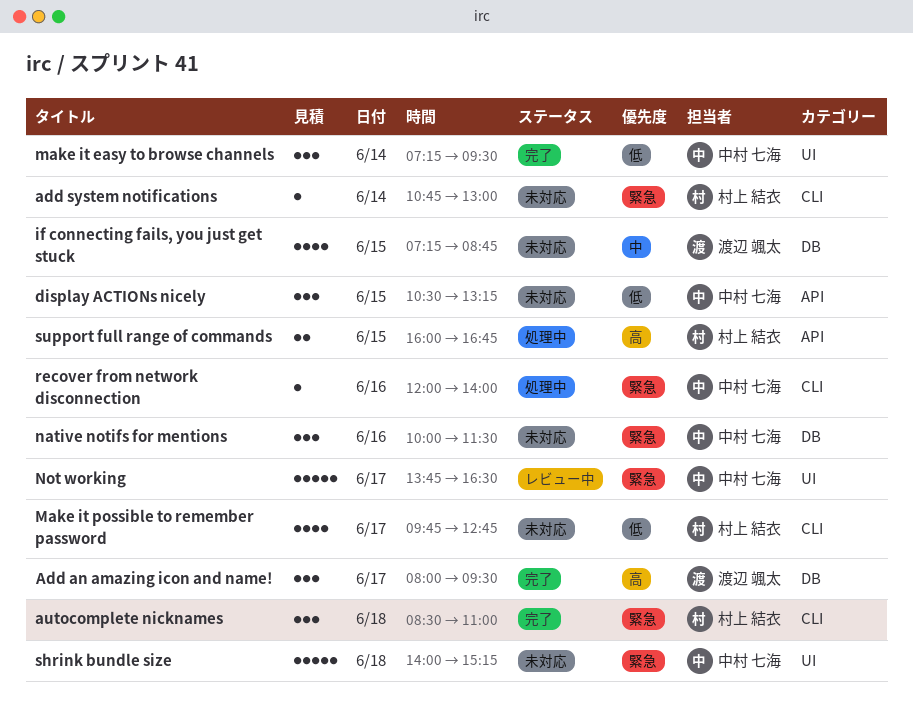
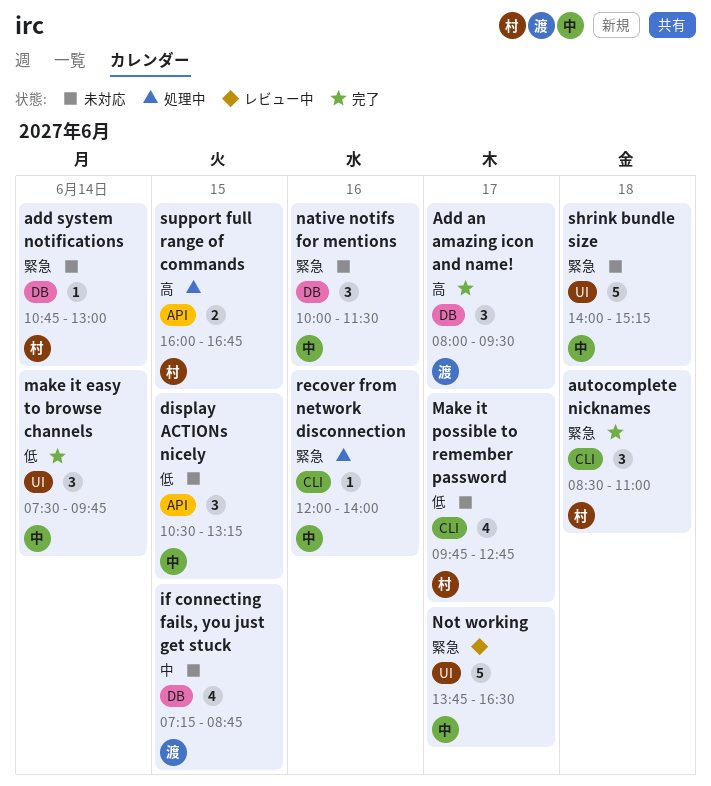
add system notifications, label: CLI -> DB
make it easy to browse channels, begins: 07:15 -> 07:30
make it easy to browse channels, ends: 09:30 -> 09:45

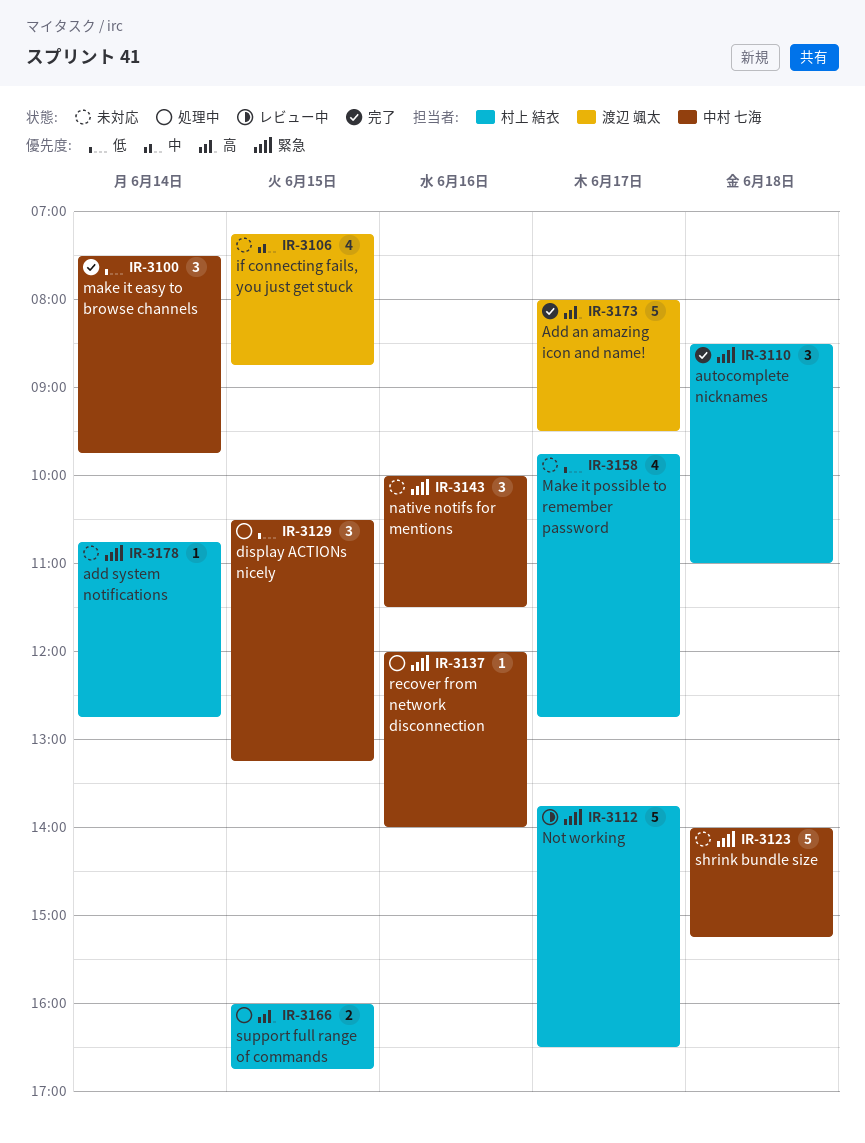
Add an amazing icon and name!, estimate: 3 -> 5
add system notifications, ends: 13:00 -> 12:45
display ACTIONs nicely, status: 未対応 -> 処理中
Not working, owner: 中村 七海 -> 村上 結衣

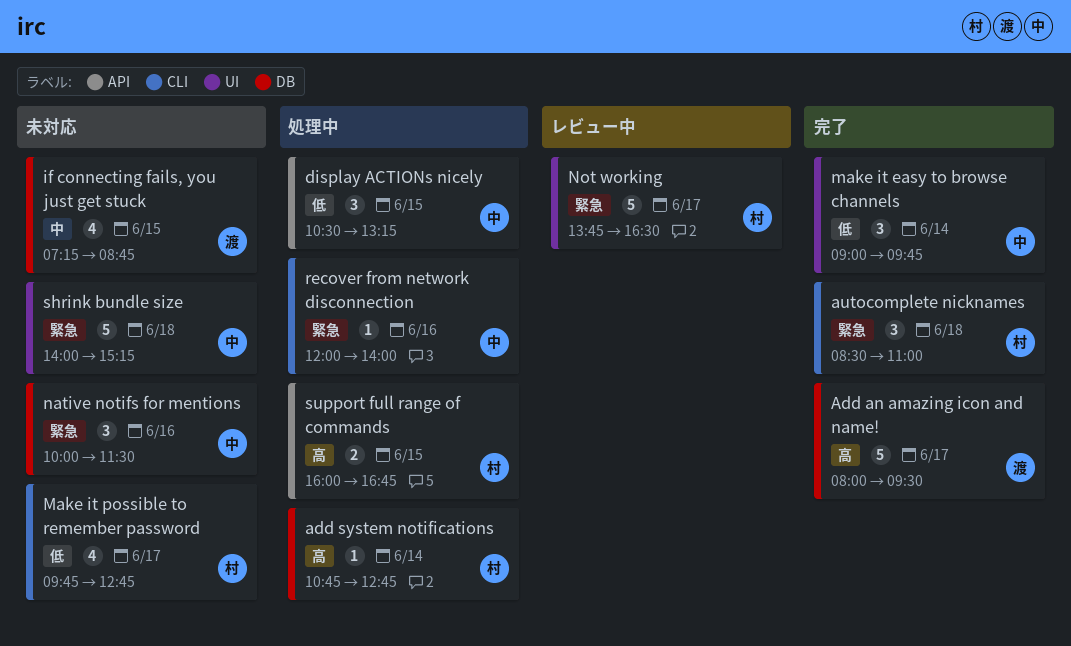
add system notifications, status: 未対応 -> 処理中
add system notifications, priority: 緊急 -> 高
make it easy to browse channels, begins: 07:30 -> 09:00

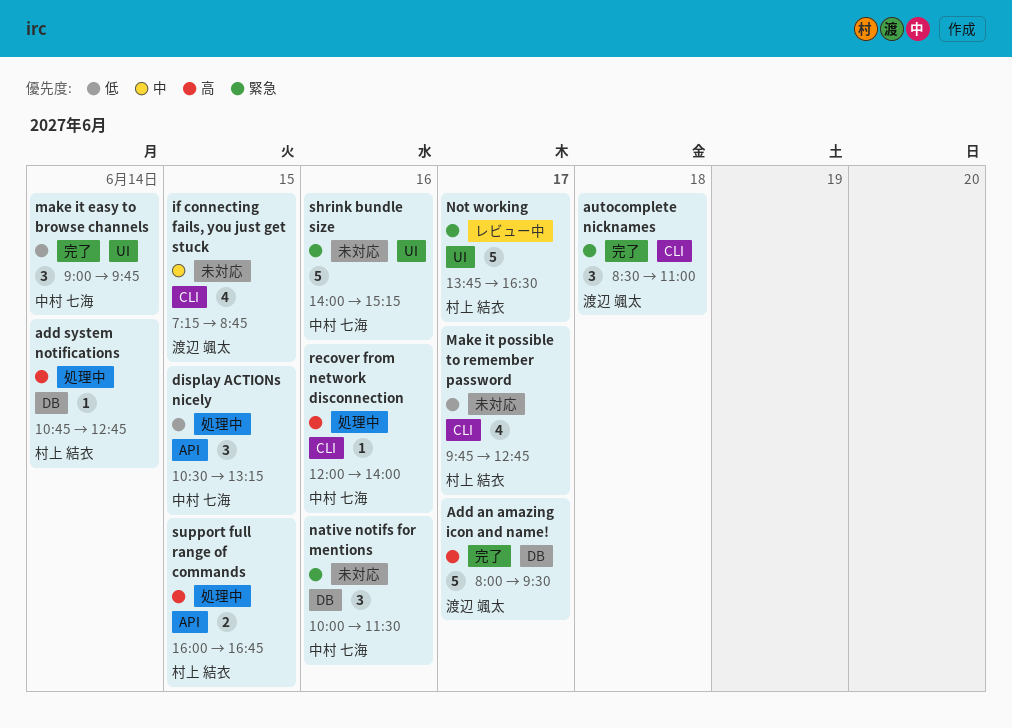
autocomplete nicknames, owner: 村上 結衣 -> 渡辺 颯太
if connecting fails, you just get stuck, label: DB -> CLI
recover from network disconnection, priority: 緊急 -> 高
shrink bundle size, day: Jun 18 -> Jun 16

